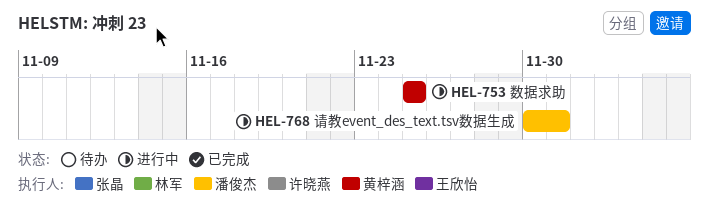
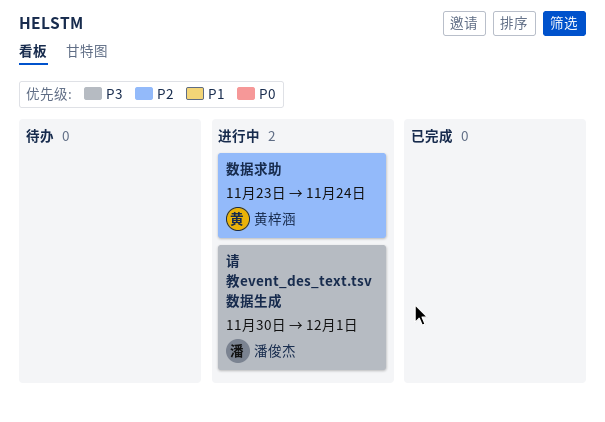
数据求助, start: Nov 25 -> Nov 23
数据求助, due: Nov 25 -> Nov 24

